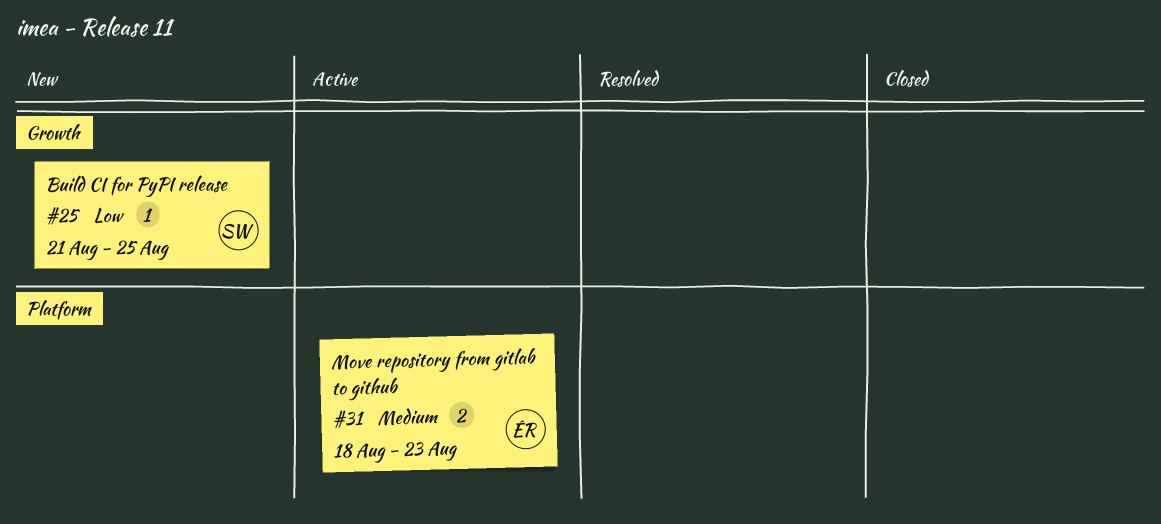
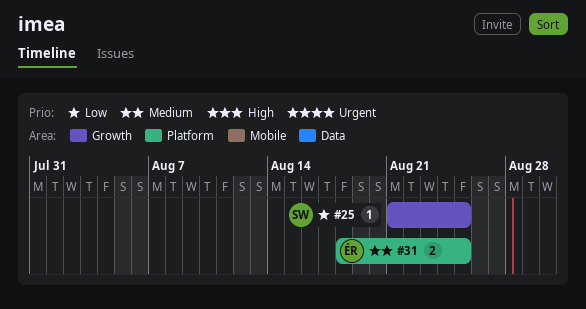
#31, due: Aug 23 -> Aug 25

